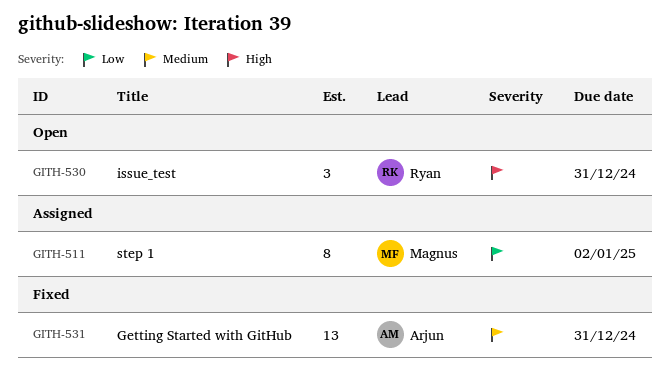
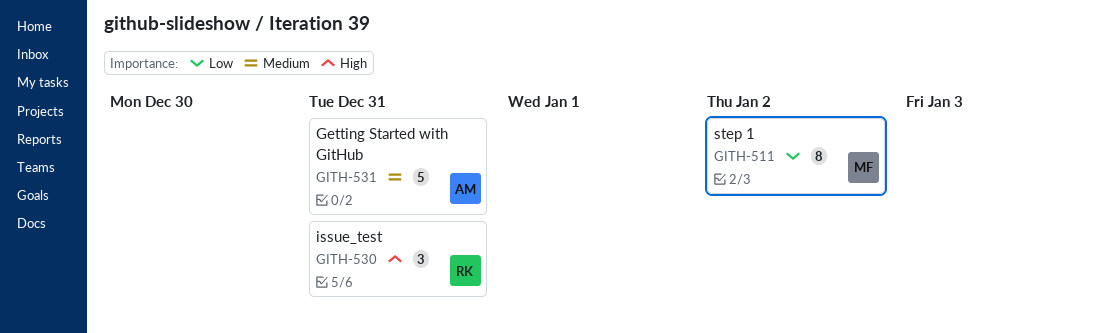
GITH-531, estimate: 13 -> 5

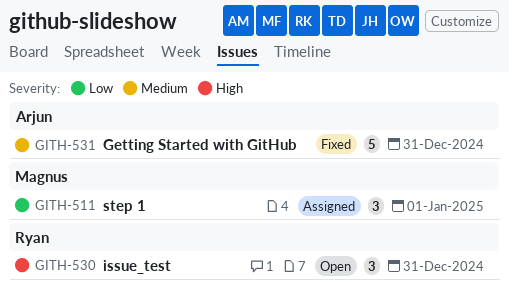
GITH-511, estimate: 8 -> 3
GITH-511, due: Jan 2 -> Jan 1

